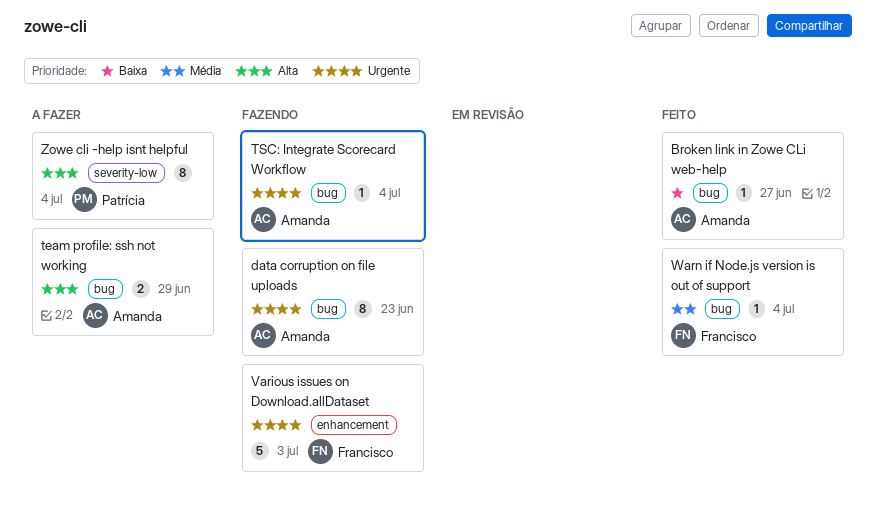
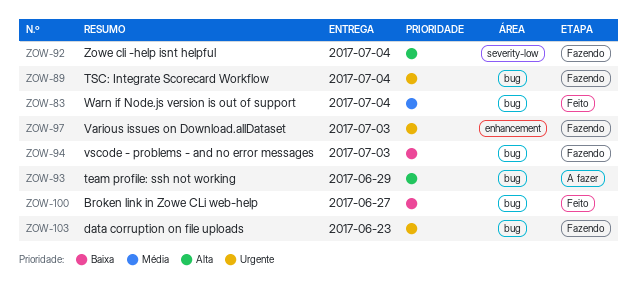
vscode - problems - and no error messages: none -> present
Zowe cli -help isnt helpful, status: A fazer -> Fazendo

